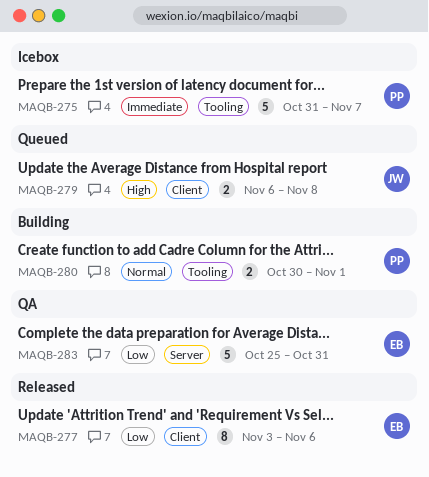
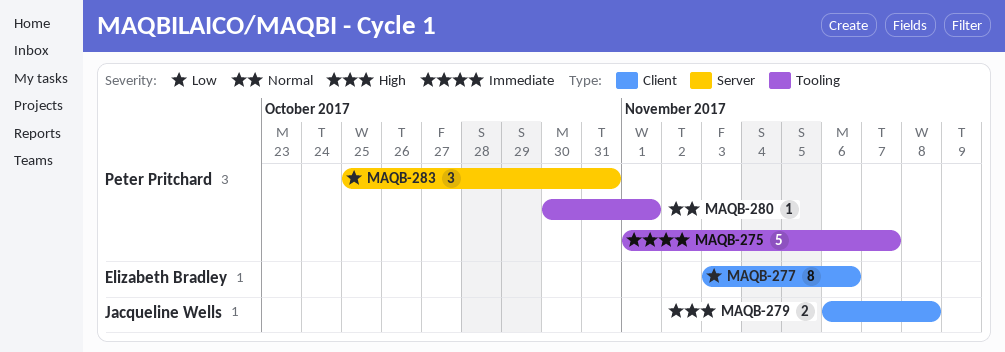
MAQB-275, start: Oct 31 -> Nov 1
MAQB-280, estimate: 2 -> 1
MAQB-283, owner: Elizabeth Bradley -> Peter Pritchard
MAQB-283, estimate: 5 -> 3

